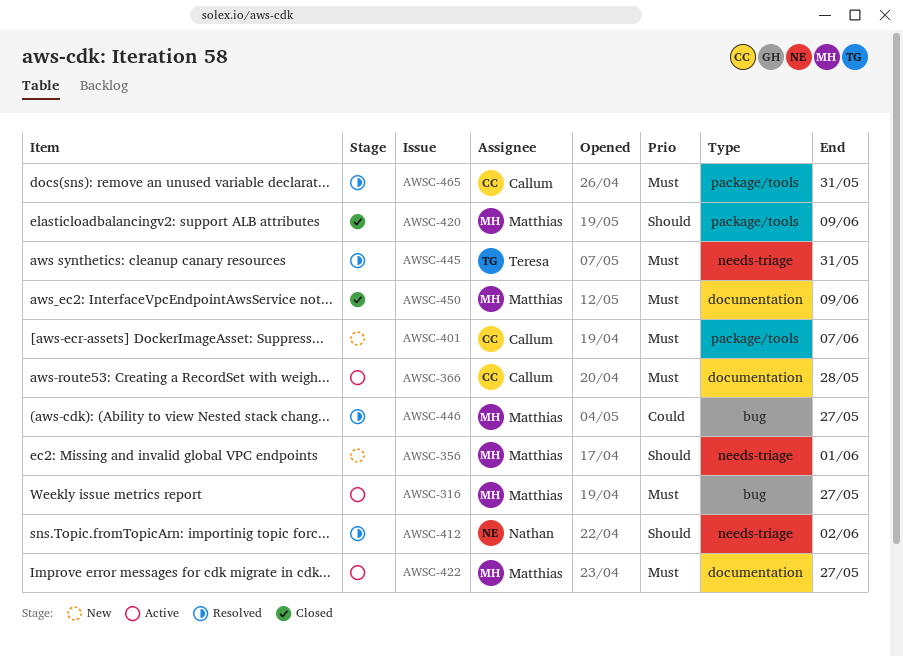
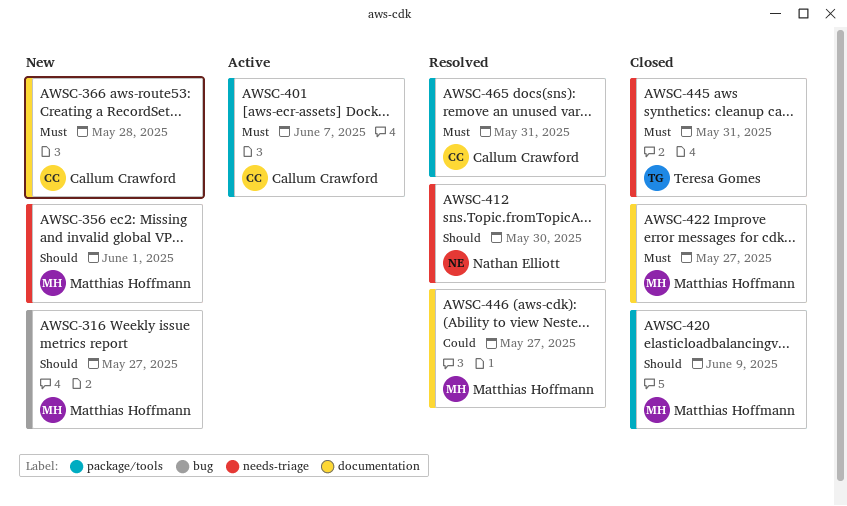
AWSC-316, status: Active -> New
AWSC-316, priority: Must -> Should
AWSC-366, status: Active -> New
AWSC-401, status: New -> Active
AWSC-412, due: Jun 2 -> May 30
AWSC-422, status: Active -> Closed
AWSC-445, status: Resolved -> Closed
AWSC-446, label: bug -> documentation
AWSC-450: present -> none

